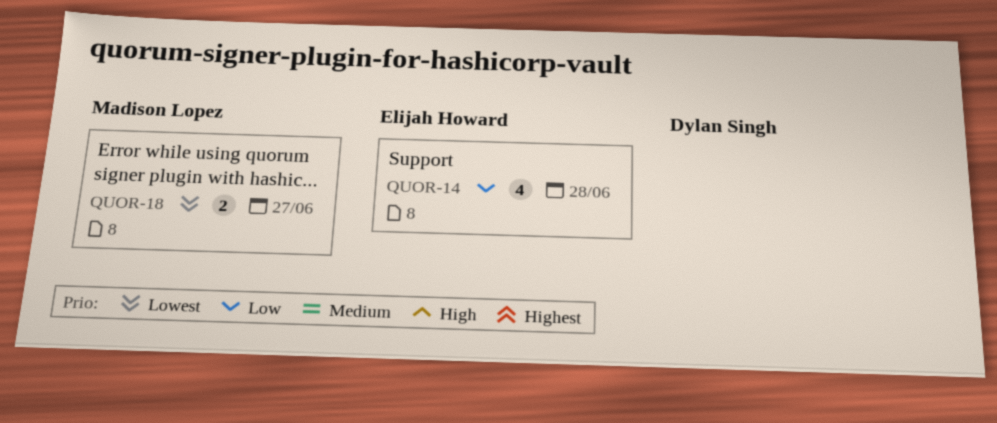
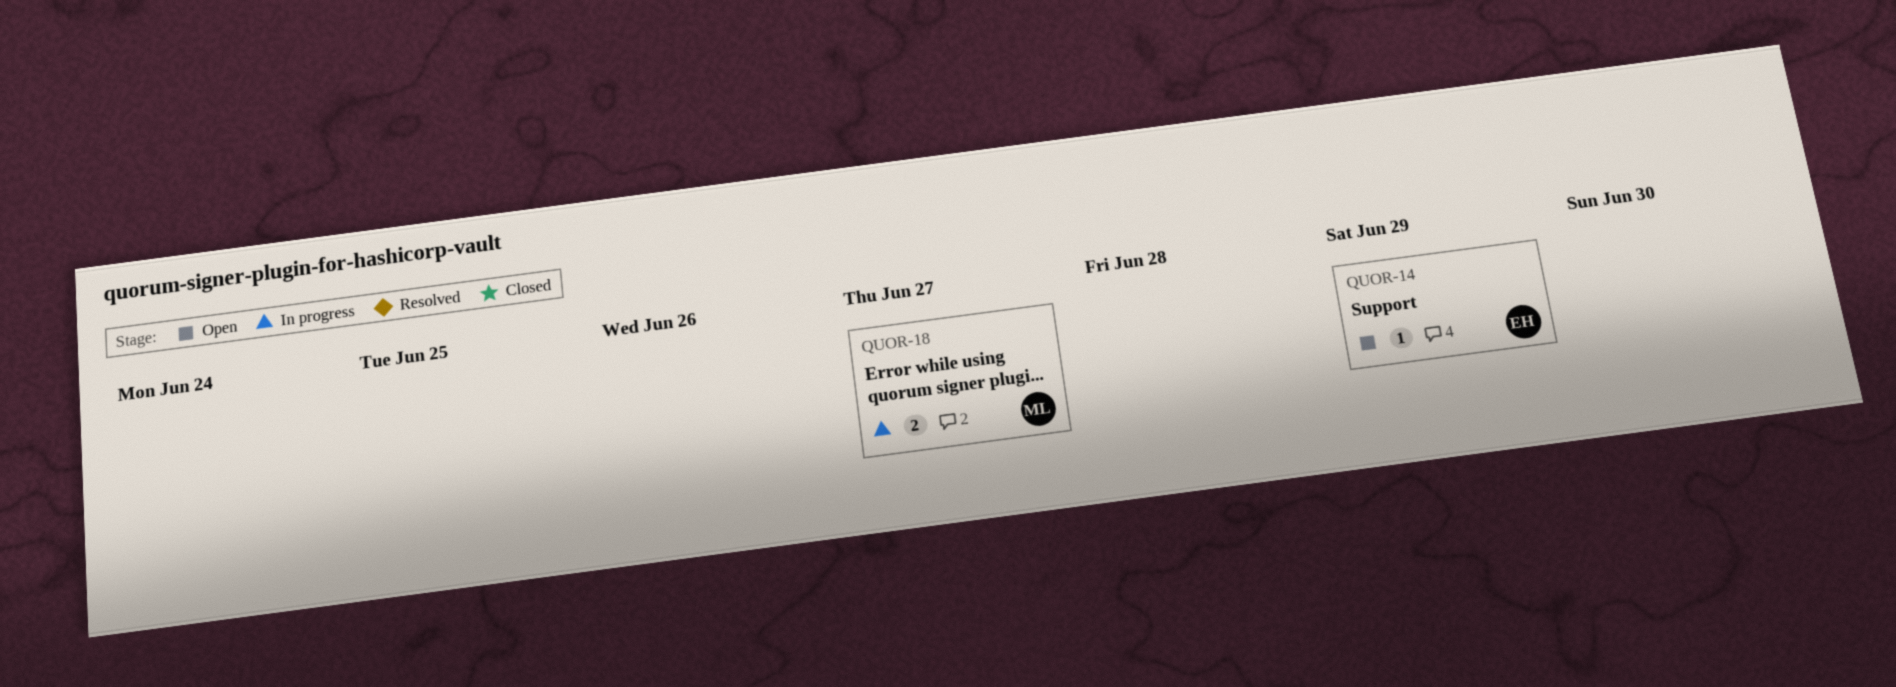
QUOR-14, estimate: 4 -> 1
QUOR-14, due: Jun 28 -> Jun 29

